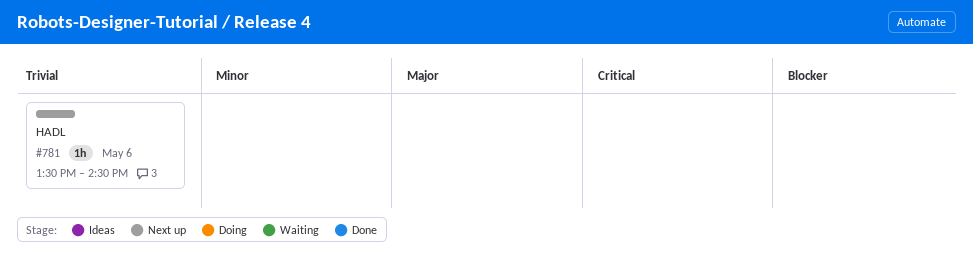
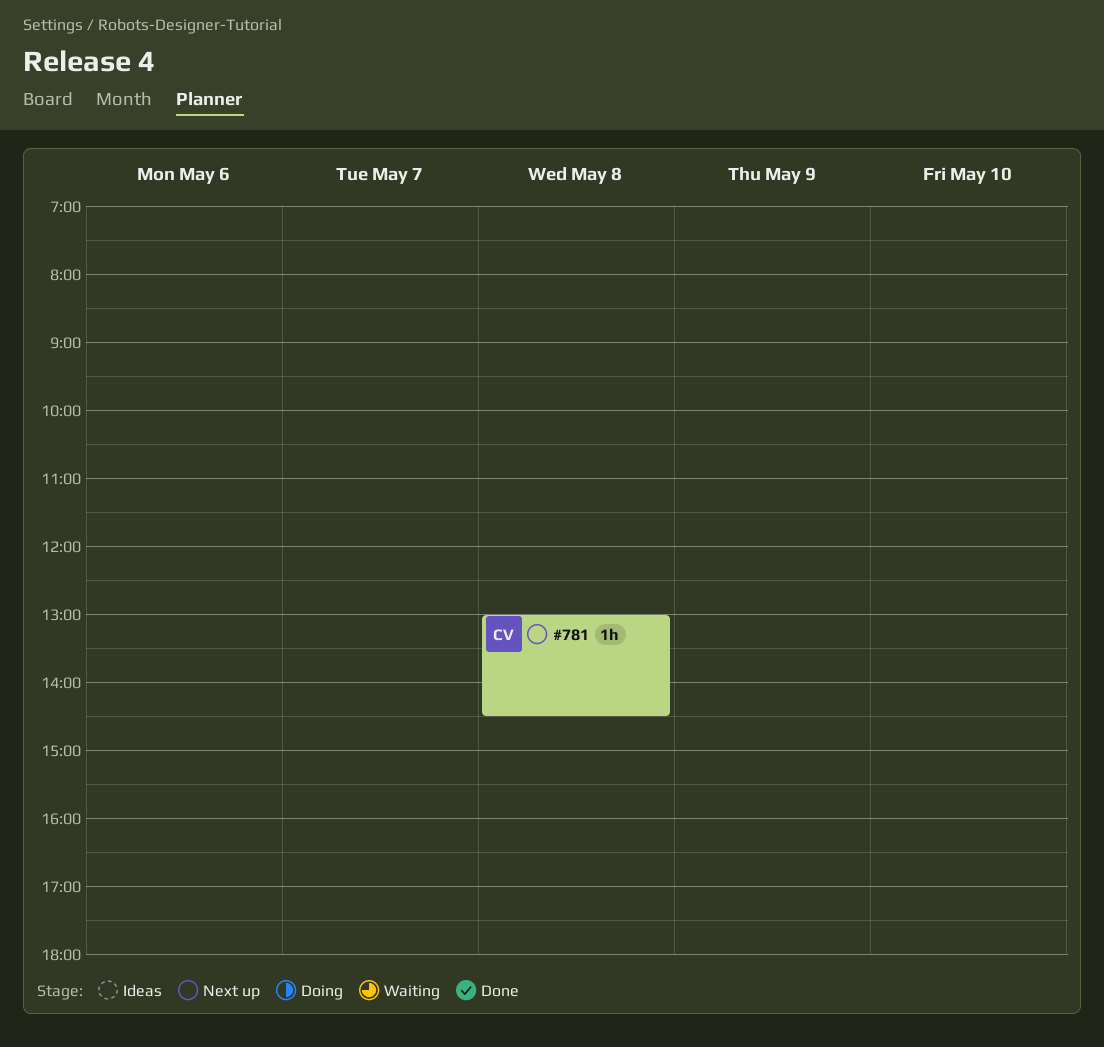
#781, day: May 6 -> May 8
#781, begins: 13:30 -> 13:00

